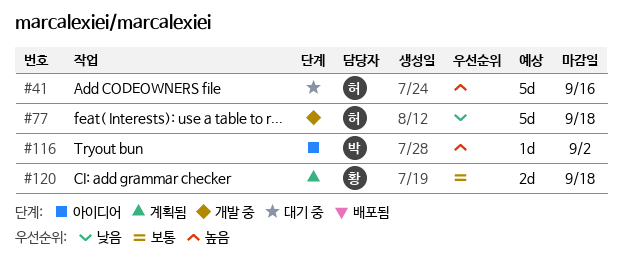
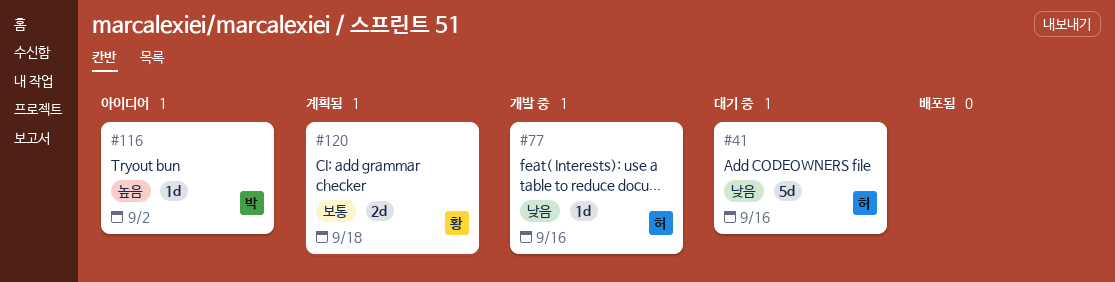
#41, priority: 높음 -> 낮음
#77, estimate: 5d -> 1d
#77, due: Sep 18 -> Sep 16

